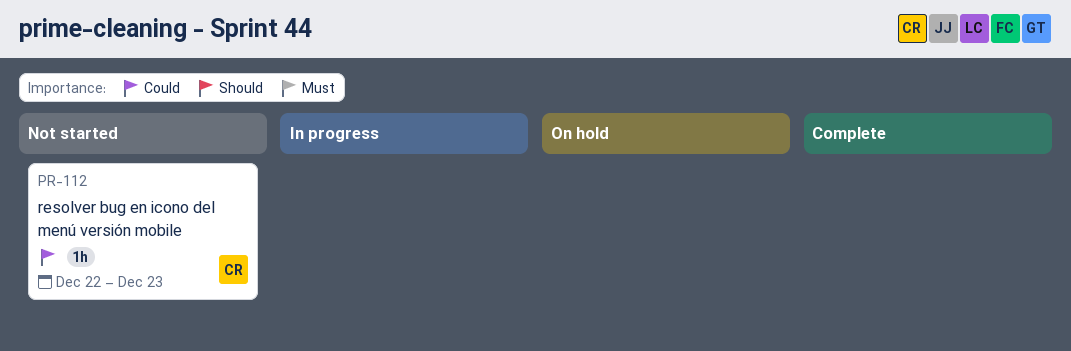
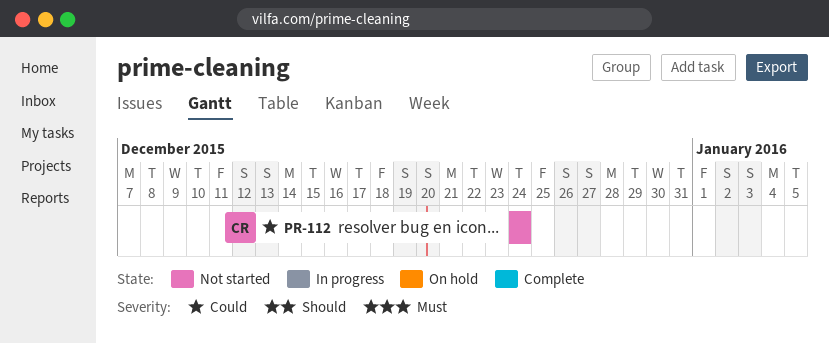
PR-112, start: Dec 22 -> Dec 24
PR-112, due: Dec 23 -> Dec 24

